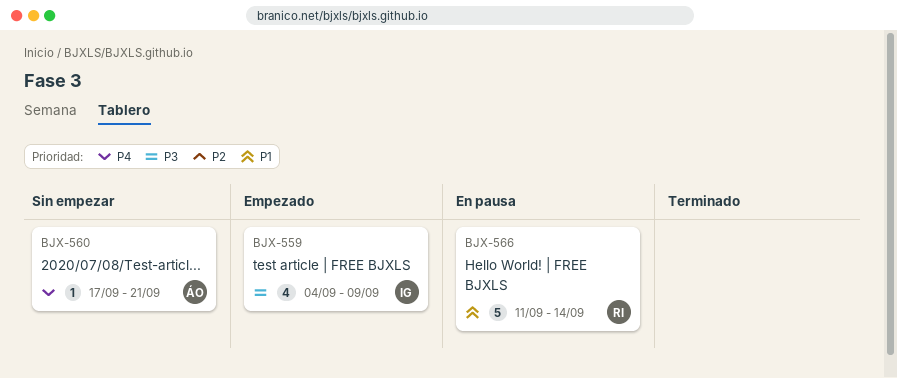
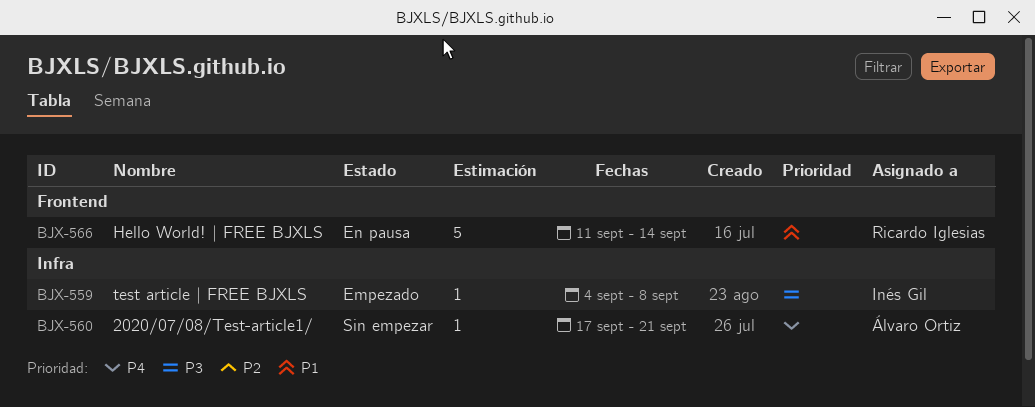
BJX-559, estimate: 4 -> 1
BJX-559, due: Sep 9 -> Sep 8

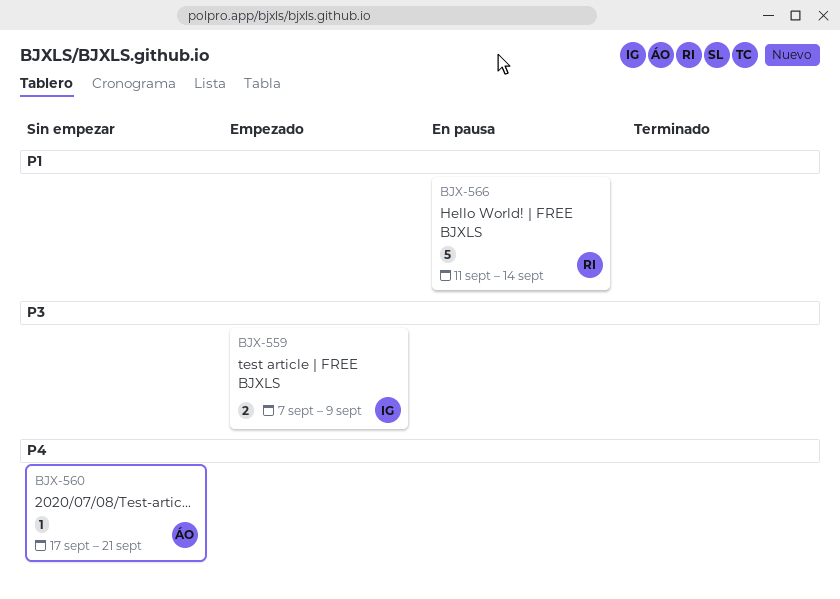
BJX-559, estimate: 1 -> 2
BJX-559, start: Sep 4 -> Sep 7
BJX-559, due: Sep 8 -> Sep 9

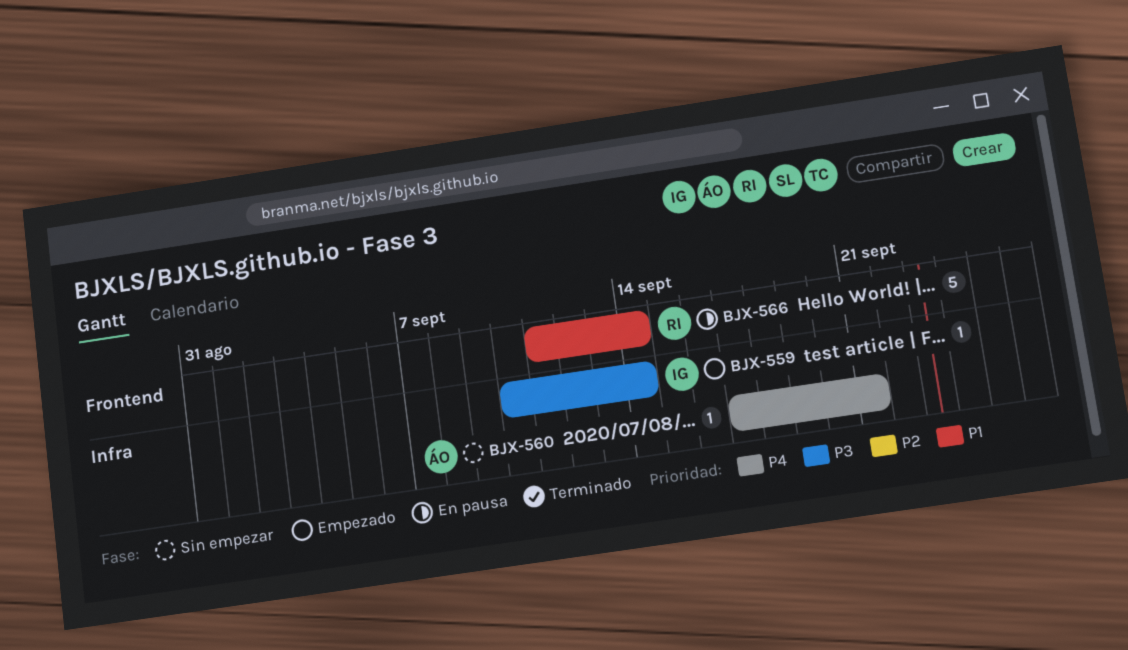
BJX-559, estimate: 2 -> 1
BJX-559, start: Sep 7 -> Sep 10
BJX-559, due: Sep 9 -> Sep 14

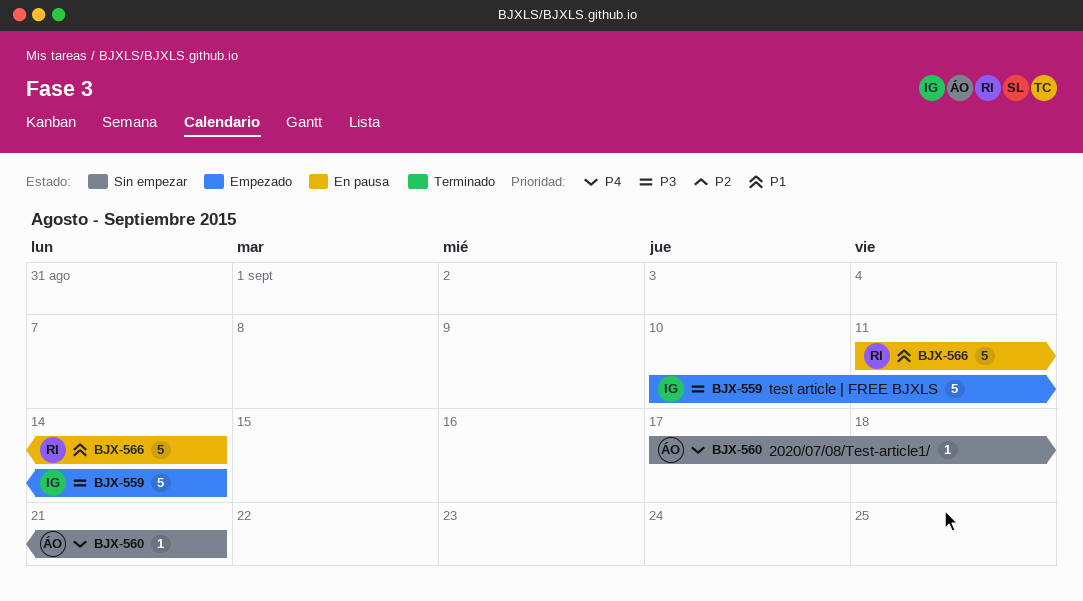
BJX-559, estimate: 1 -> 5

